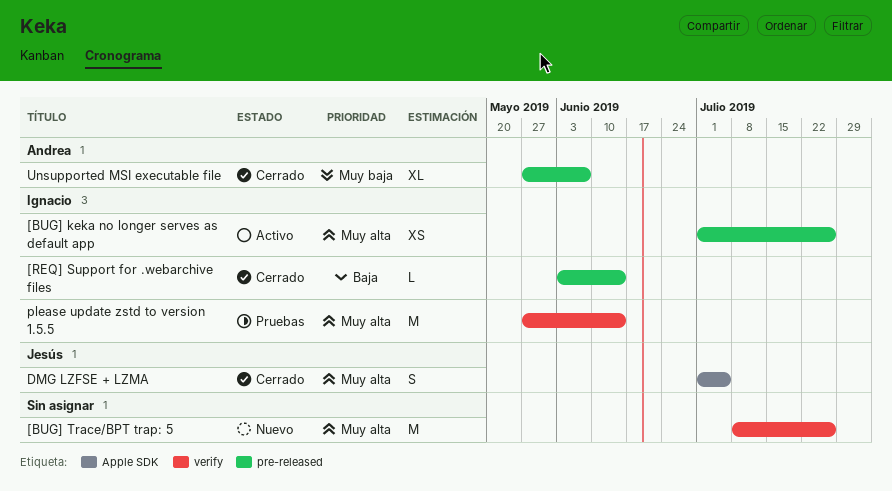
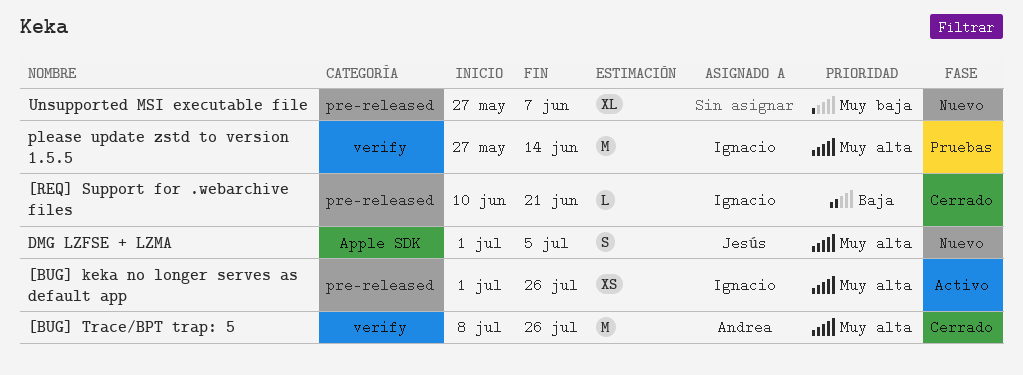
[BUG] Trace/BPT trap: 5, status: Nuevo -> Cerrado
[BUG] Trace/BPT trap: 5, owner: none -> Andrea
[REQ] Support for .webarchive files, start: Jun 3 -> Jun 10
[REQ] Support for .webarchive files, due: Jun 14 -> Jun 21
DMG LZFSE + LZMA, status: Cerrado -> Nuevo
Unsupported MSI executable file, status: Cerrado -> Nuevo
Unsupported MSI executable file, owner: Andrea -> none

